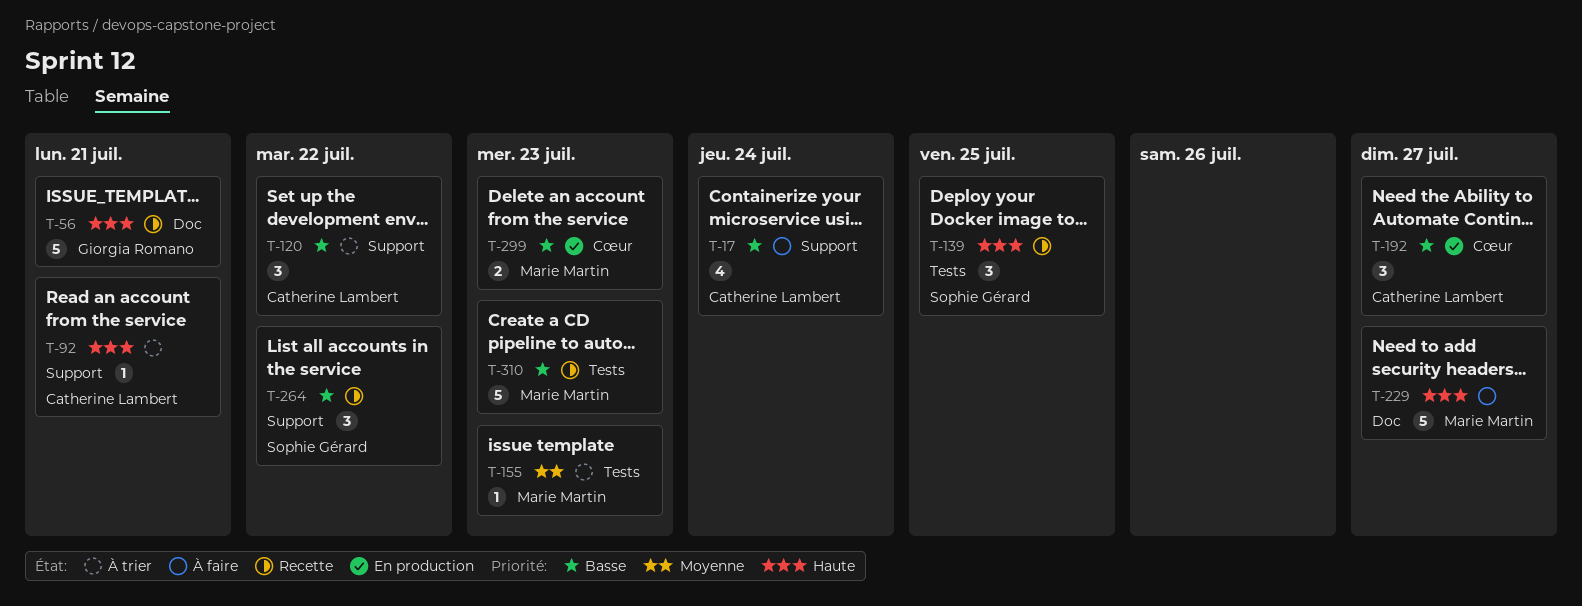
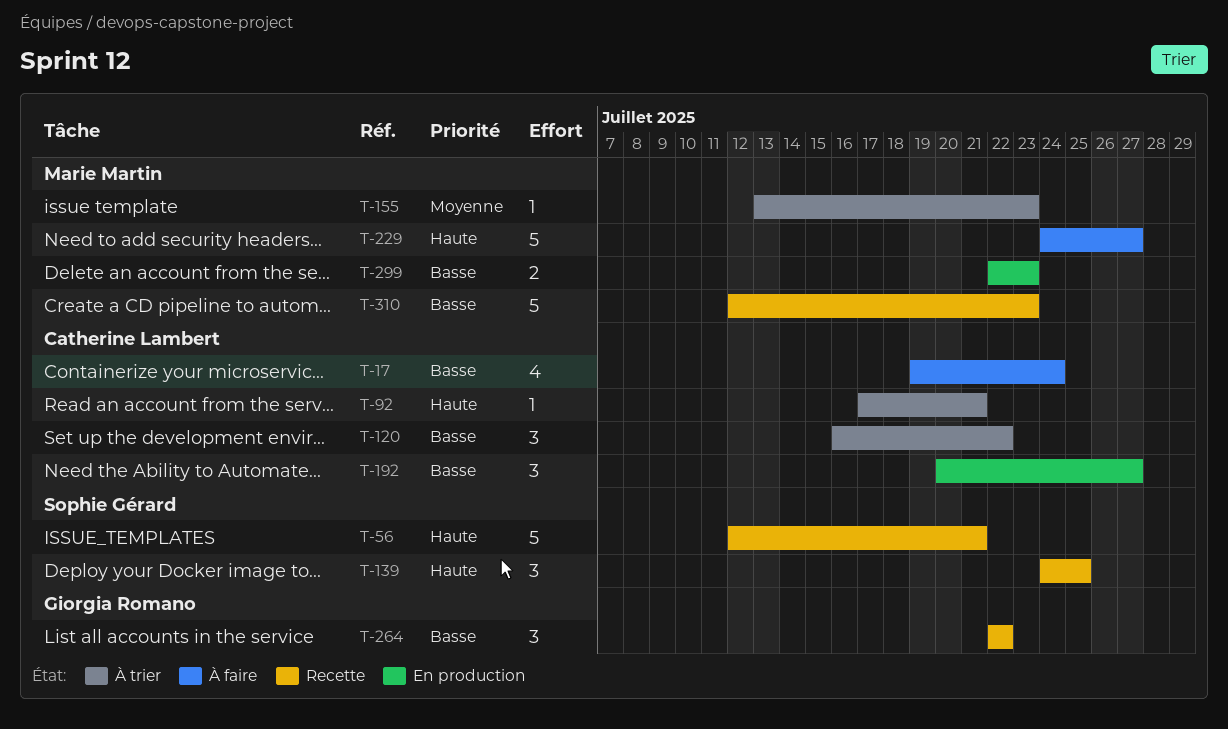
T-56, owner: Giorgia Romano -> Sophie Gérard
T-264, owner: Sophie Gérard -> Giorgia Romano

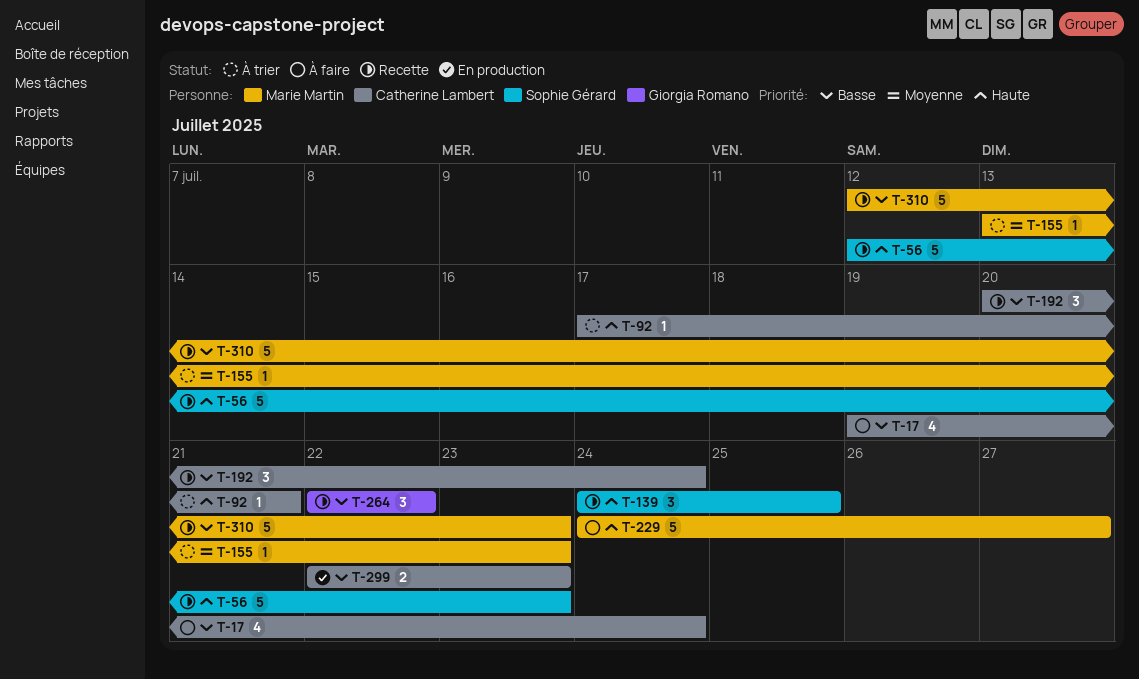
T-56, due: Jul 21 -> Jul 23
T-120: present -> none
T-192, status: En production -> Recette
T-192, due: Jul 27 -> Jul 24
T-299, owner: Marie Martin -> Catherine Lambert

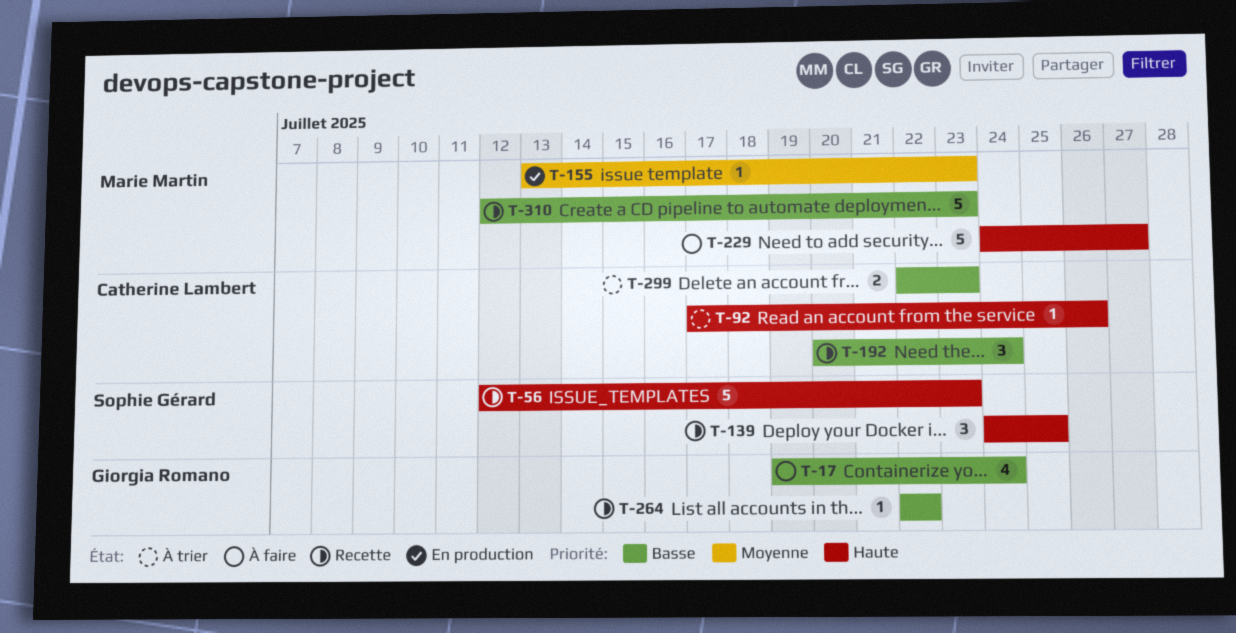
T-17, owner: Catherine Lambert -> Giorgia Romano
T-92, due: Jul 21 -> Jul 26
T-155, status: À trier -> En production
T-264, estimate: 3 -> 1
T-299, status: En production -> À trier

